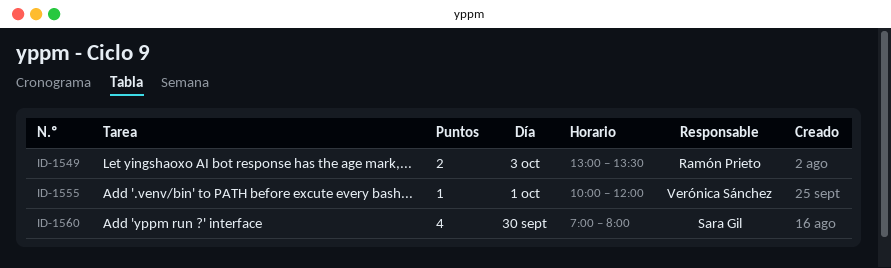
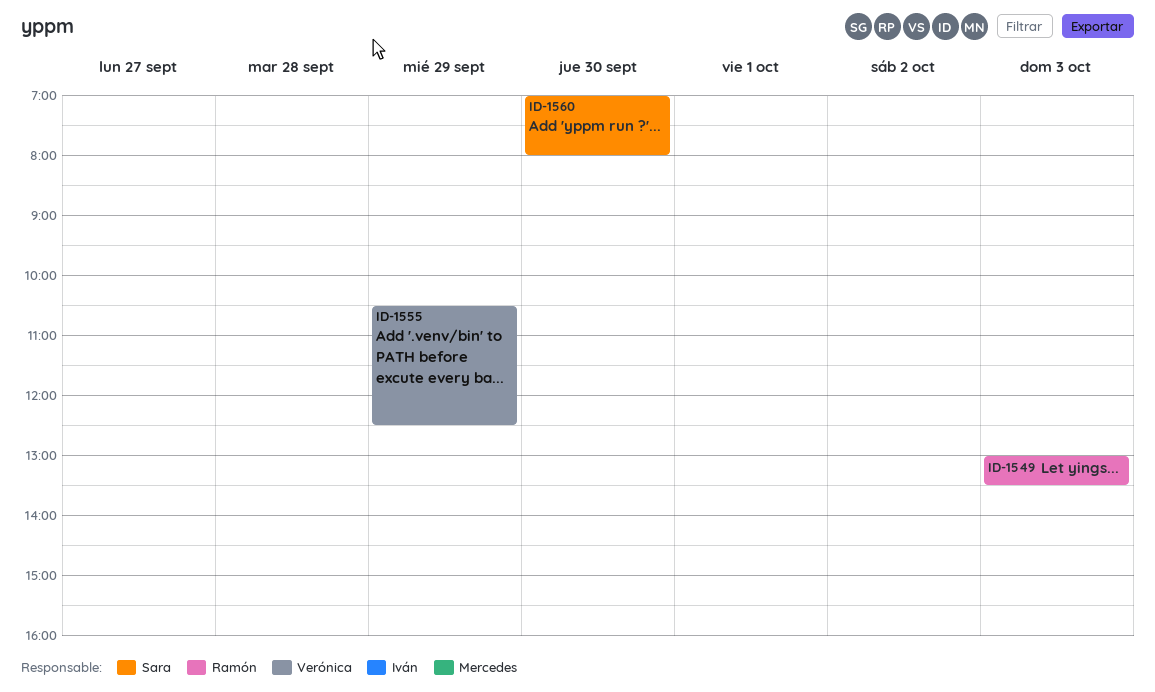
ID-1555, day: Oct 1 -> Sep 29
ID-1555, begins: 10:00 -> 10:30
ID-1555, ends: 12:00 -> 12:30

